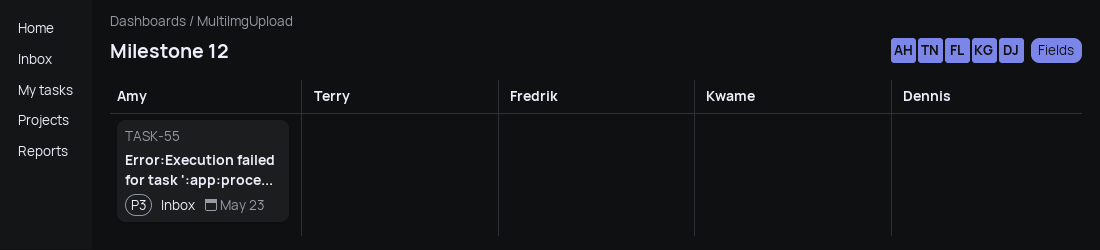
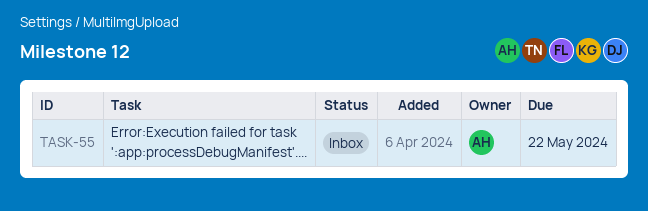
TASK-55, due: May 23 -> May 22

